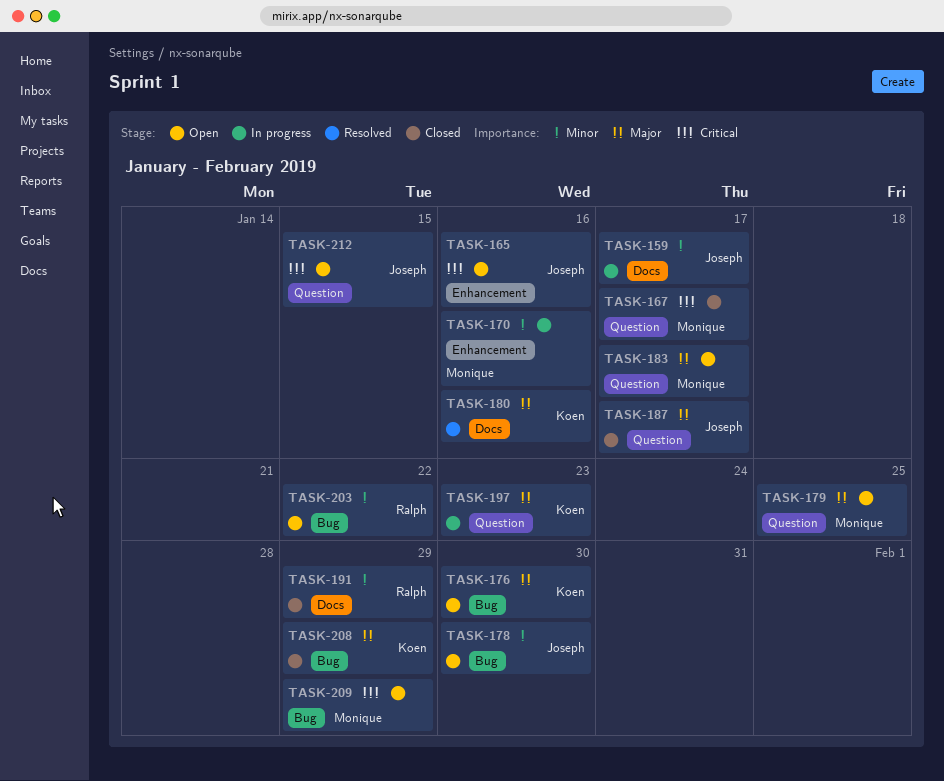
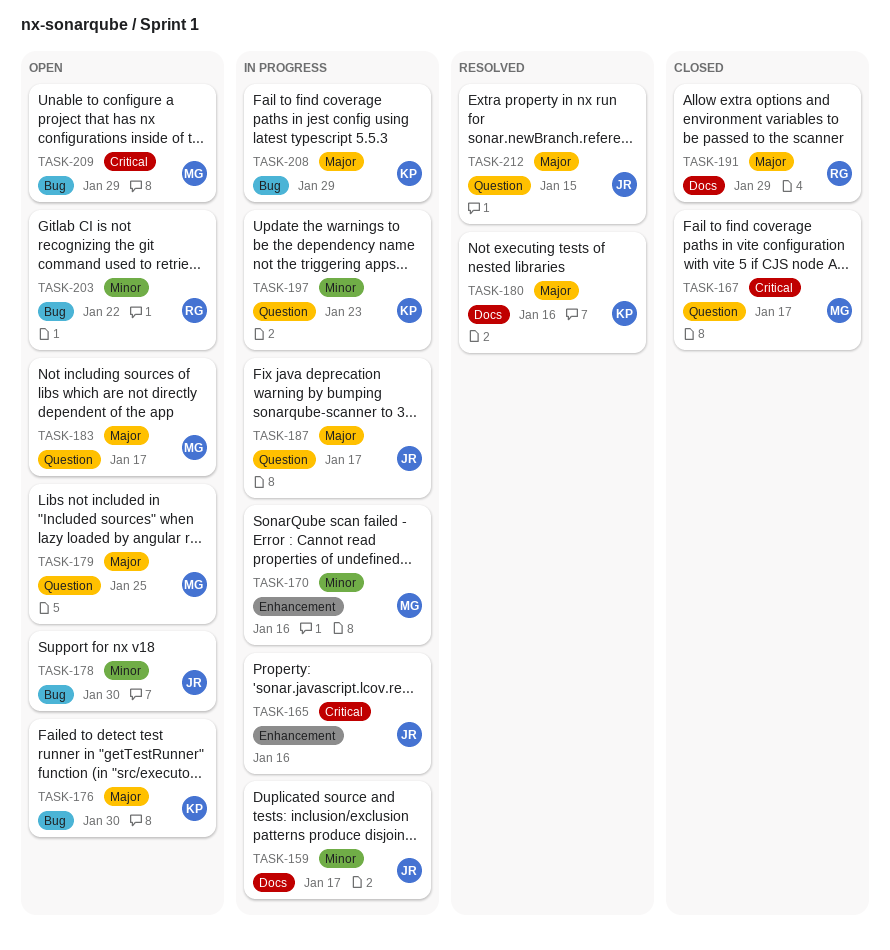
TASK-165, status: Open -> In progress
TASK-187, status: Closed -> In progress
TASK-191, priority: Minor -> Major
TASK-197, priority: Major -> Minor
TASK-208, status: Closed -> In progress
TASK-212, status: Open -> Resolved
TASK-212, priority: Critical -> Major

